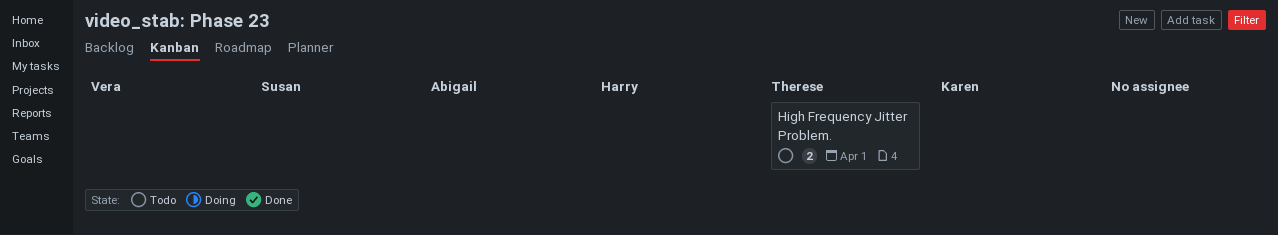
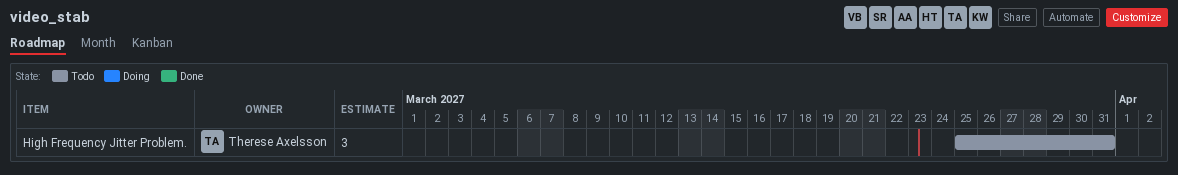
High Frequency Jitter Problem., estimate: 2 -> 3
High Frequency Jitter Problem., due: Apr 1 -> Mar 31

